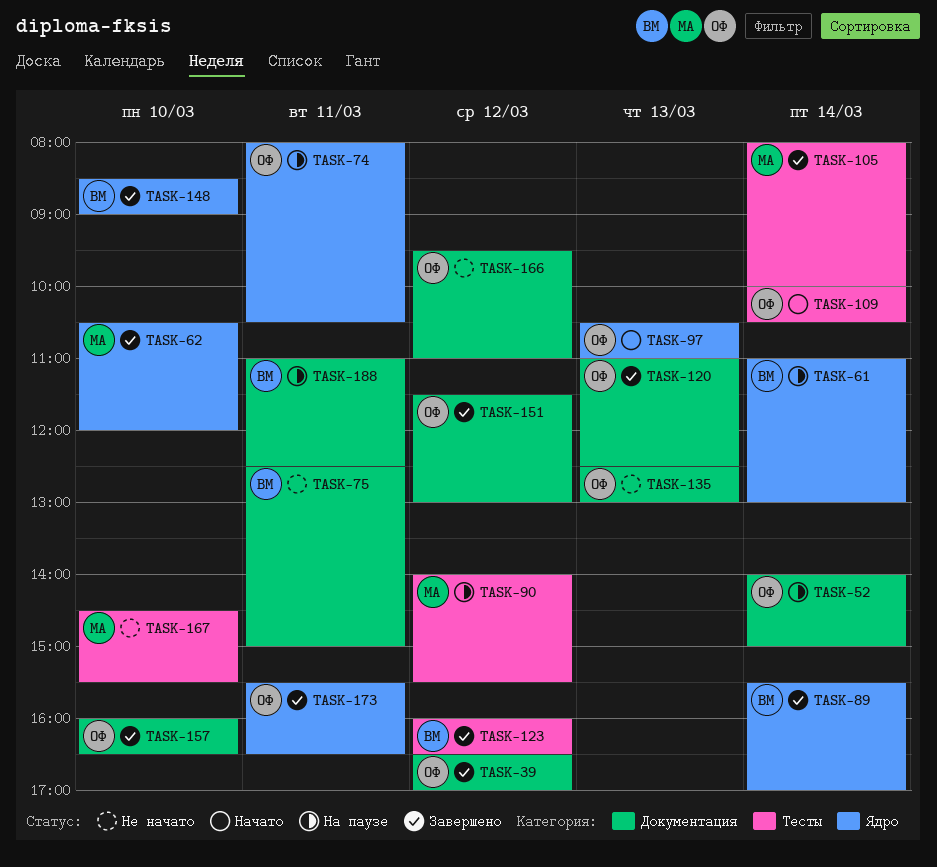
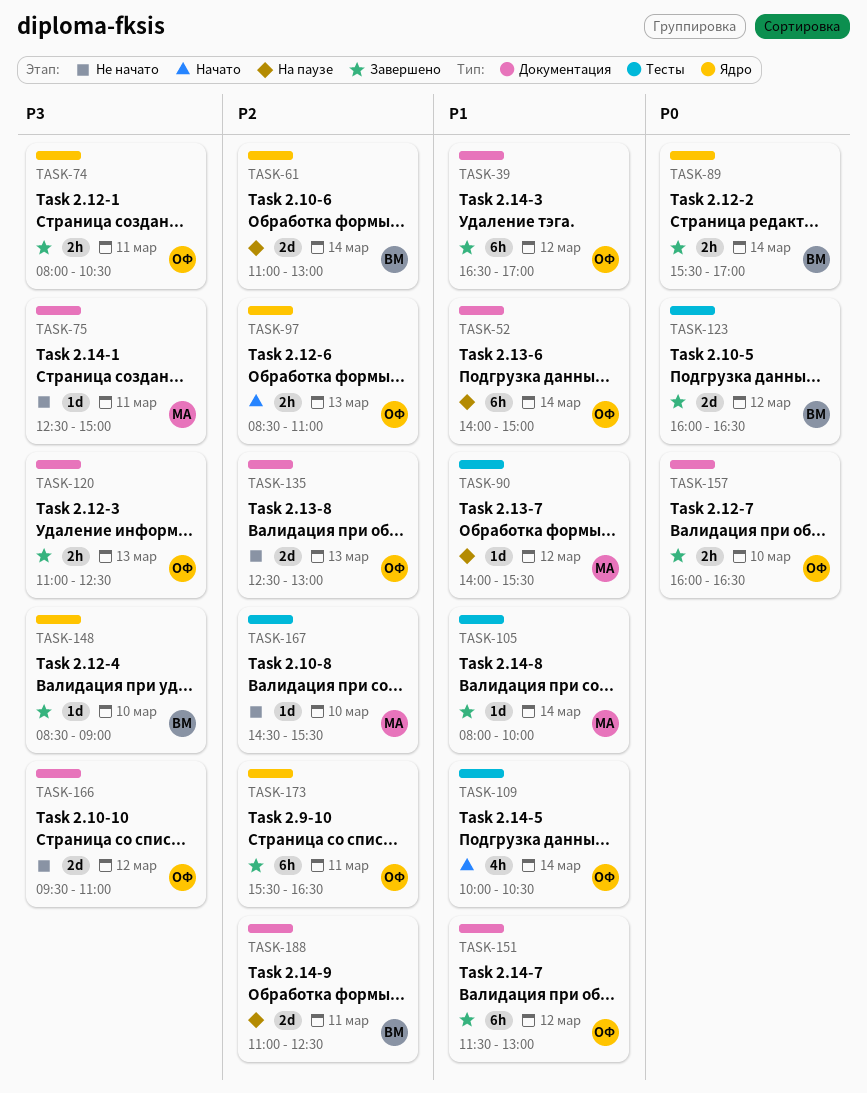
TASK-62: present -> none
TASK-74, status: На паузе -> Завершено
TASK-75, owner: ВМ -> МА
TASK-97, begins: 10:30 -> 08:30

